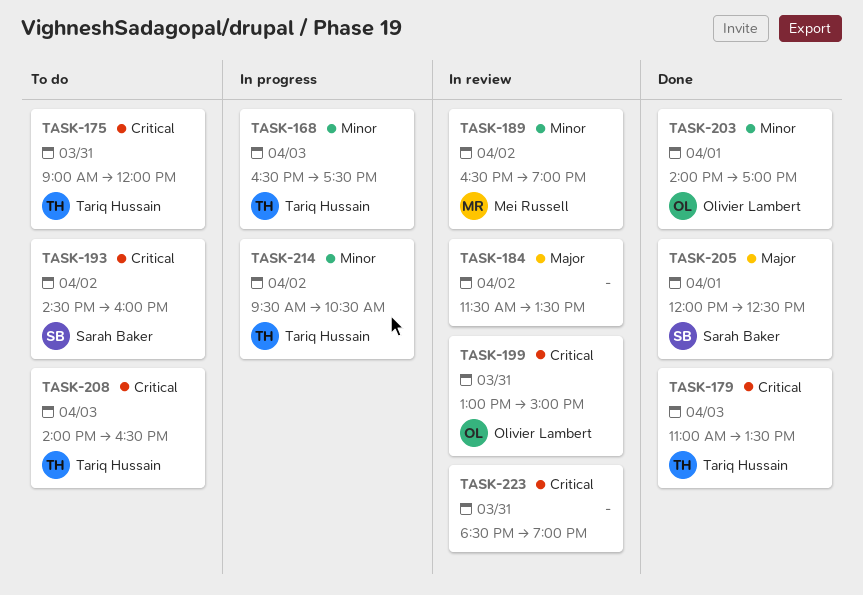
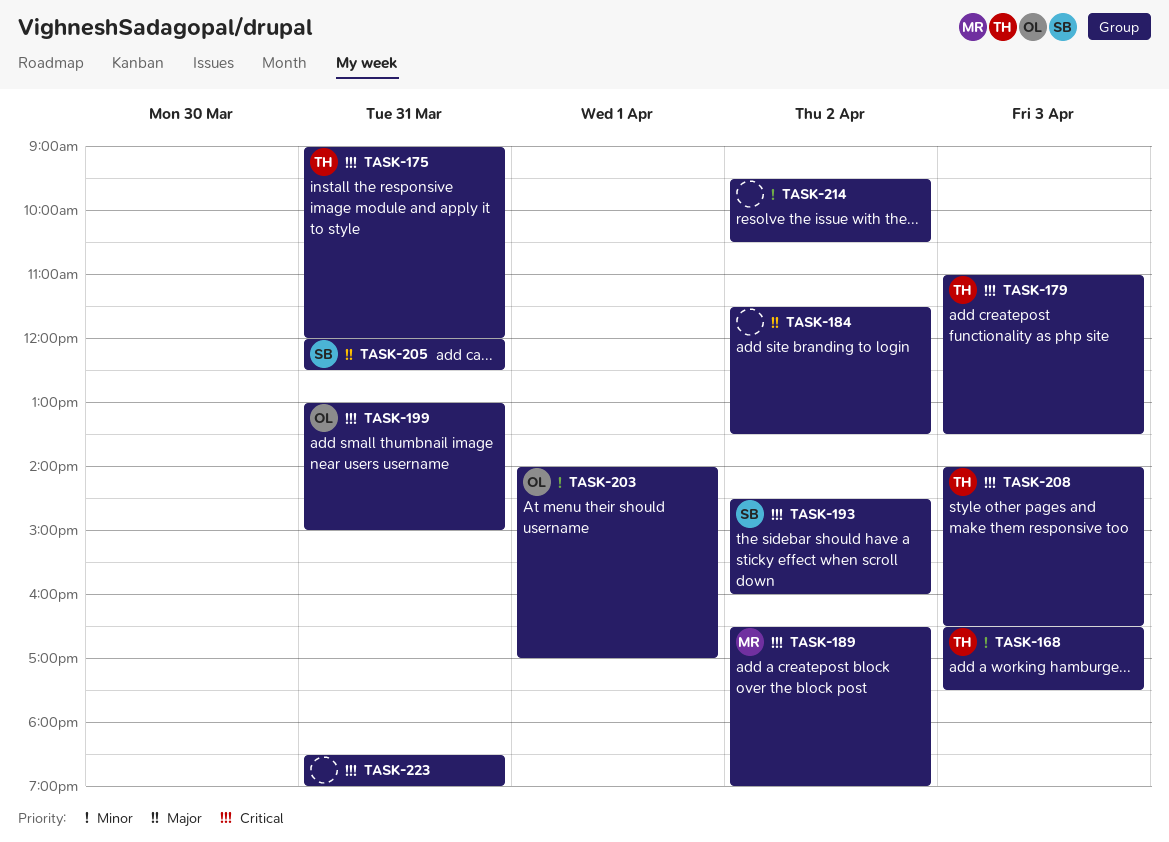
TASK-189, priority: Minor -> Critical
TASK-205, day: Apr 1 -> Mar 31
TASK-214, owner: Tariq Hussain -> none

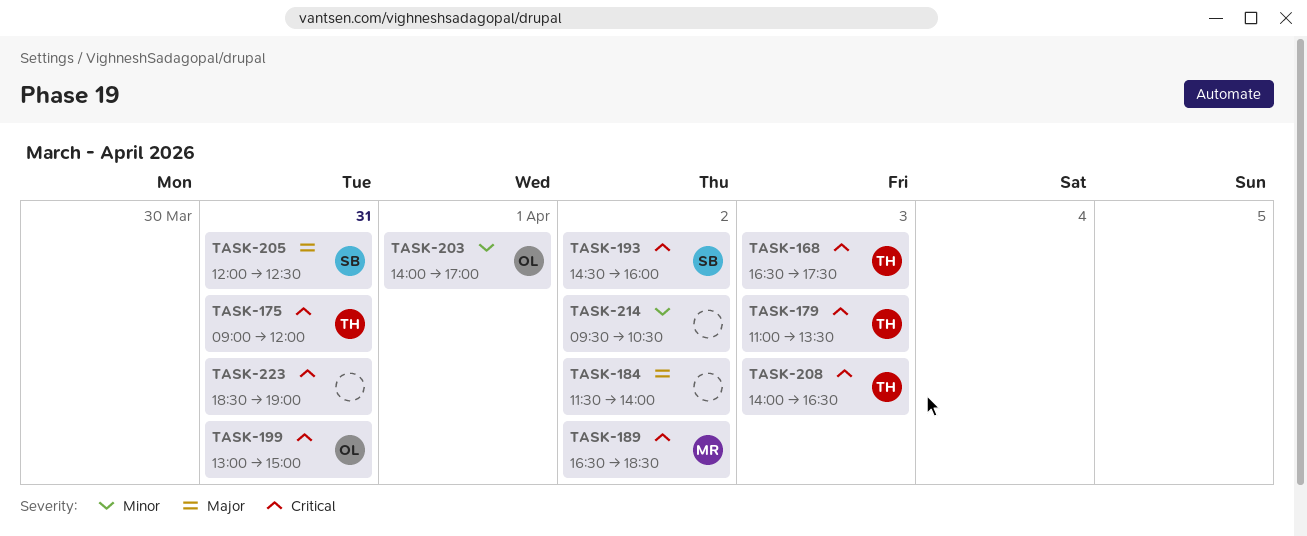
TASK-168, priority: Minor -> Critical
TASK-184, ends: 13:30 -> 14:00
TASK-189, ends: 19:00 -> 18:30

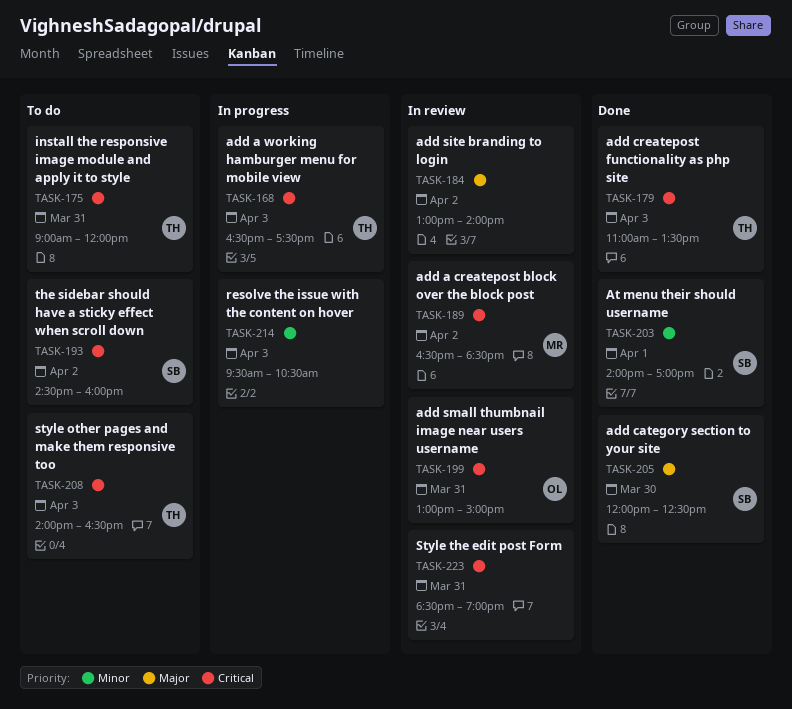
TASK-184, begins: 11:30 -> 13:00
TASK-203, owner: OL -> SB
TASK-205, day: Mar 31 -> Mar 30
TASK-214, day: Apr 2 -> Apr 3

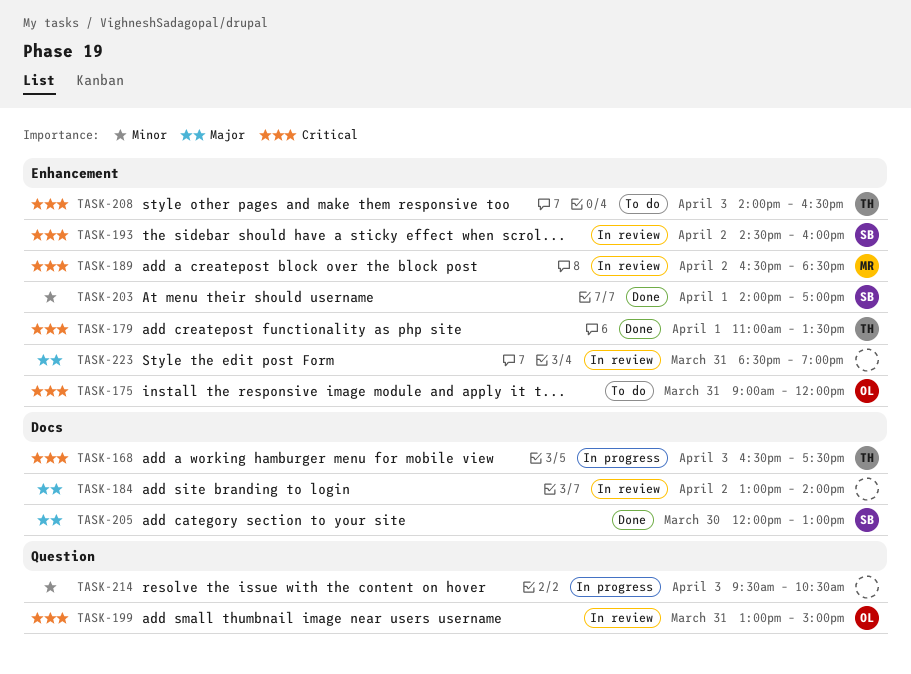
TASK-175, owner: TH -> OL
TASK-179, day: Apr 3 -> Apr 1
TASK-193, status: To do -> In review
TASK-205, ends: 12:30 -> 13:00
TASK-223, priority: Critical -> Major

